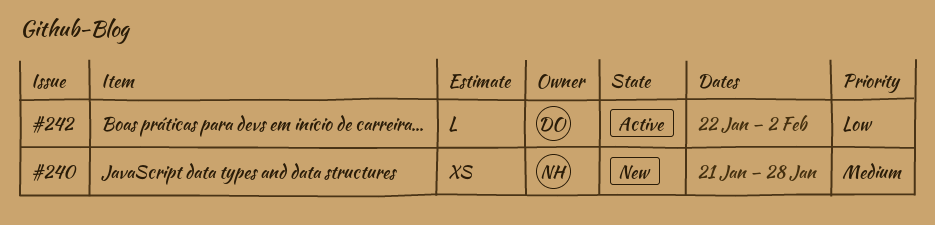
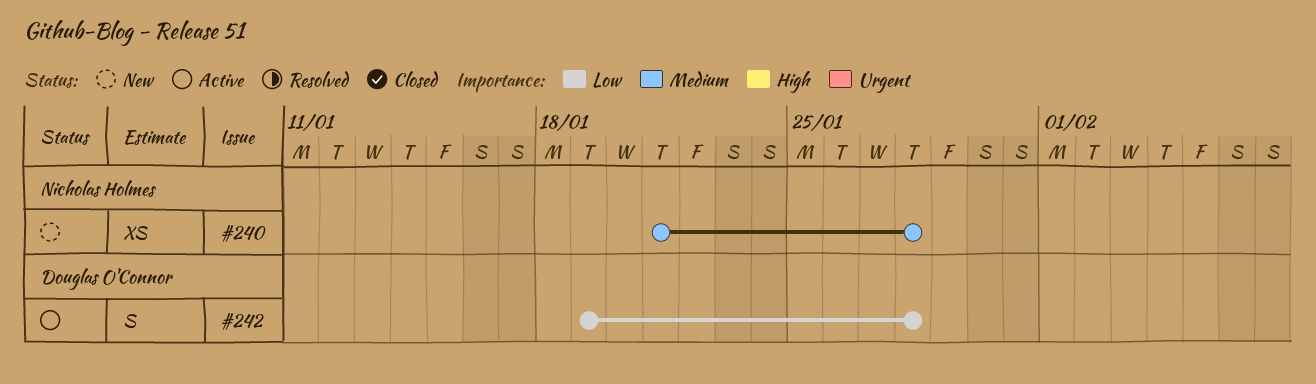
#242, estimate: L -> S
#242, start: Jan 22 -> Jan 19
#242, due: Feb 2 -> Jan 28

